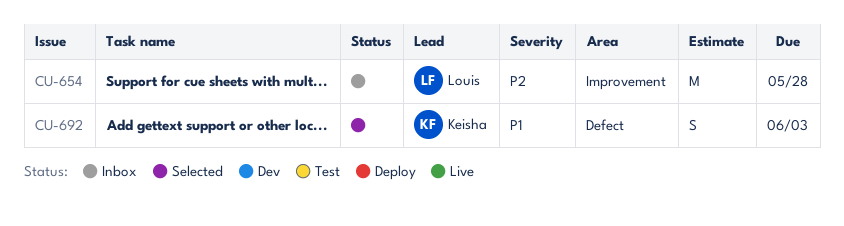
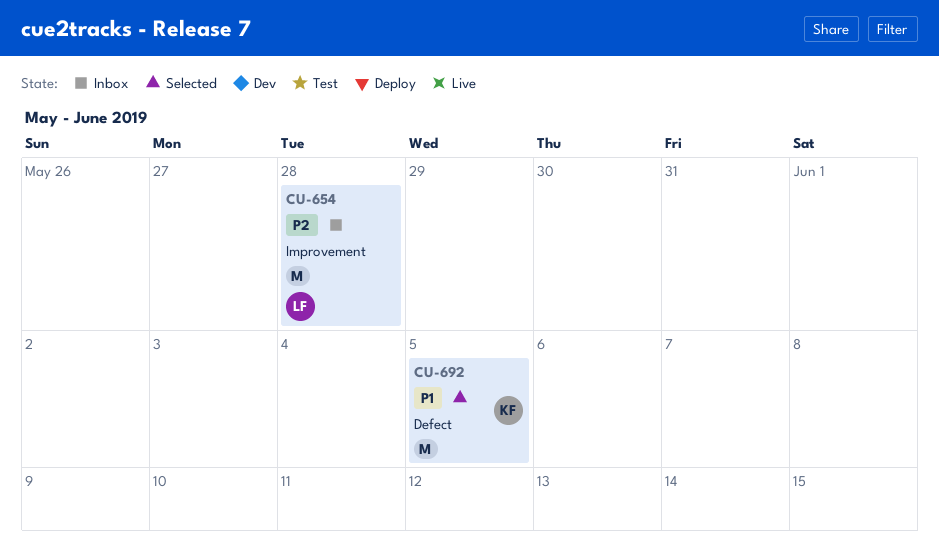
CU-692, estimate: S -> M
CU-692, due: Jun 3 -> Jun 5

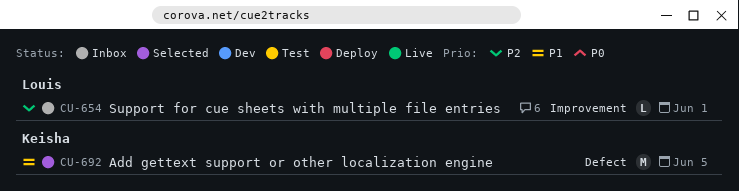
CU-654, estimate: M -> L
CU-654, due: May 28 -> Jun 1

